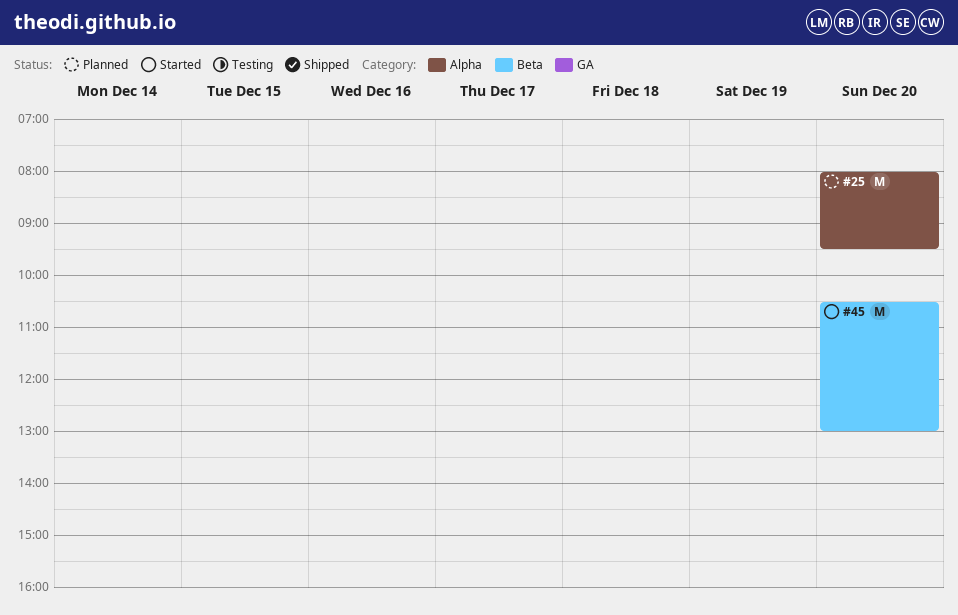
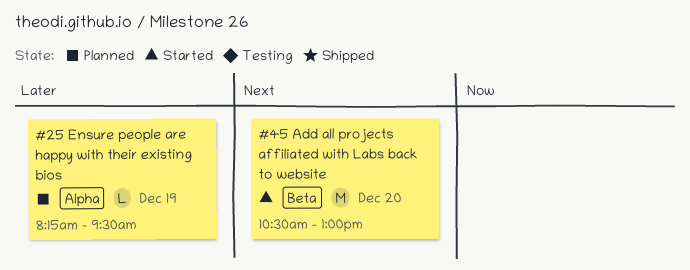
#25, estimate: M -> L
#25, day: Dec 20 -> Dec 19
#25, begins: 08:00 -> 08:15

